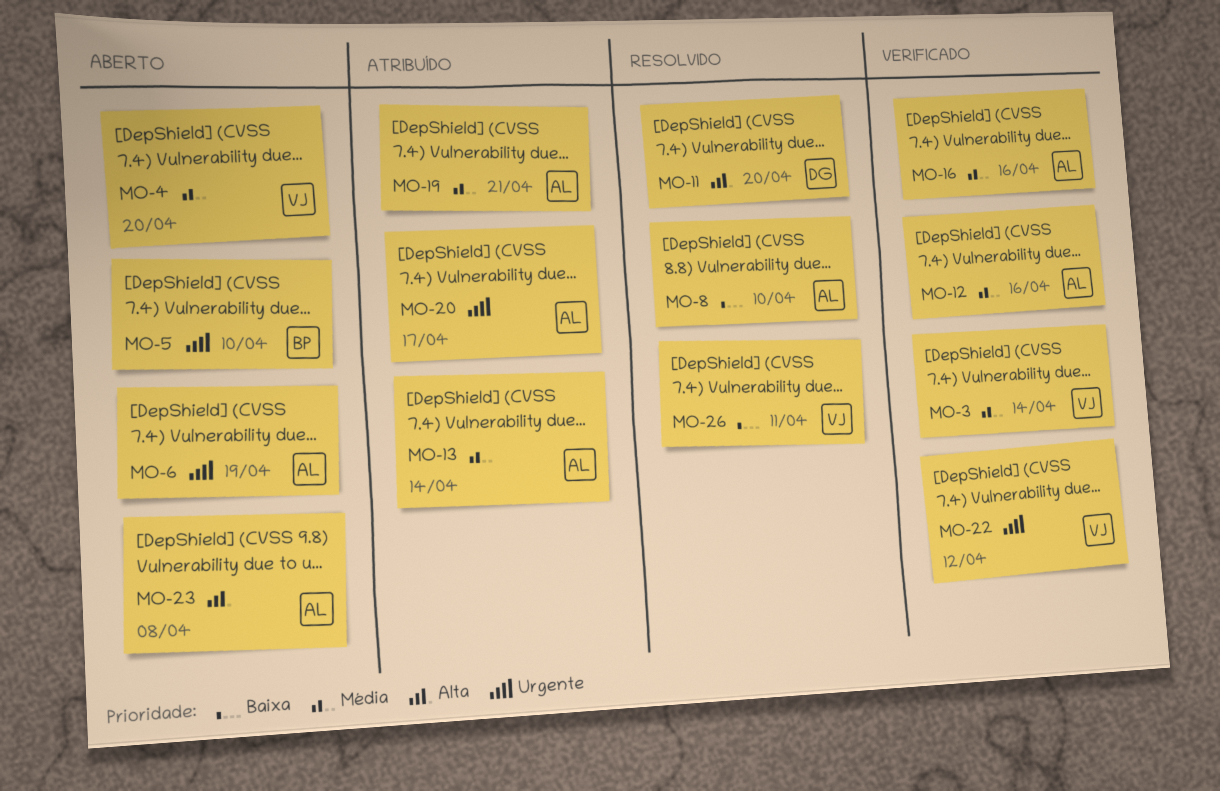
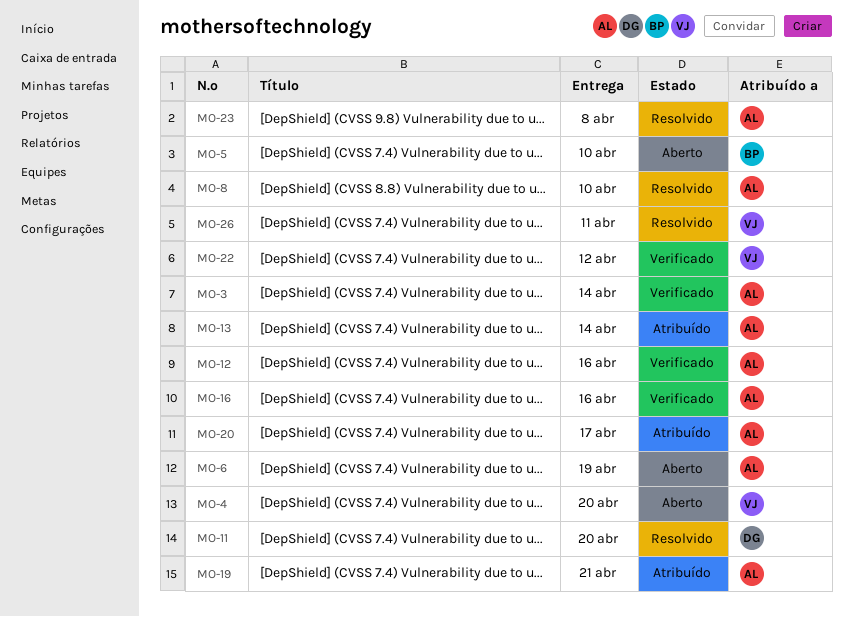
MO-3, owner: VJ -> AL
MO-23, status: Aberto -> Resolvido

